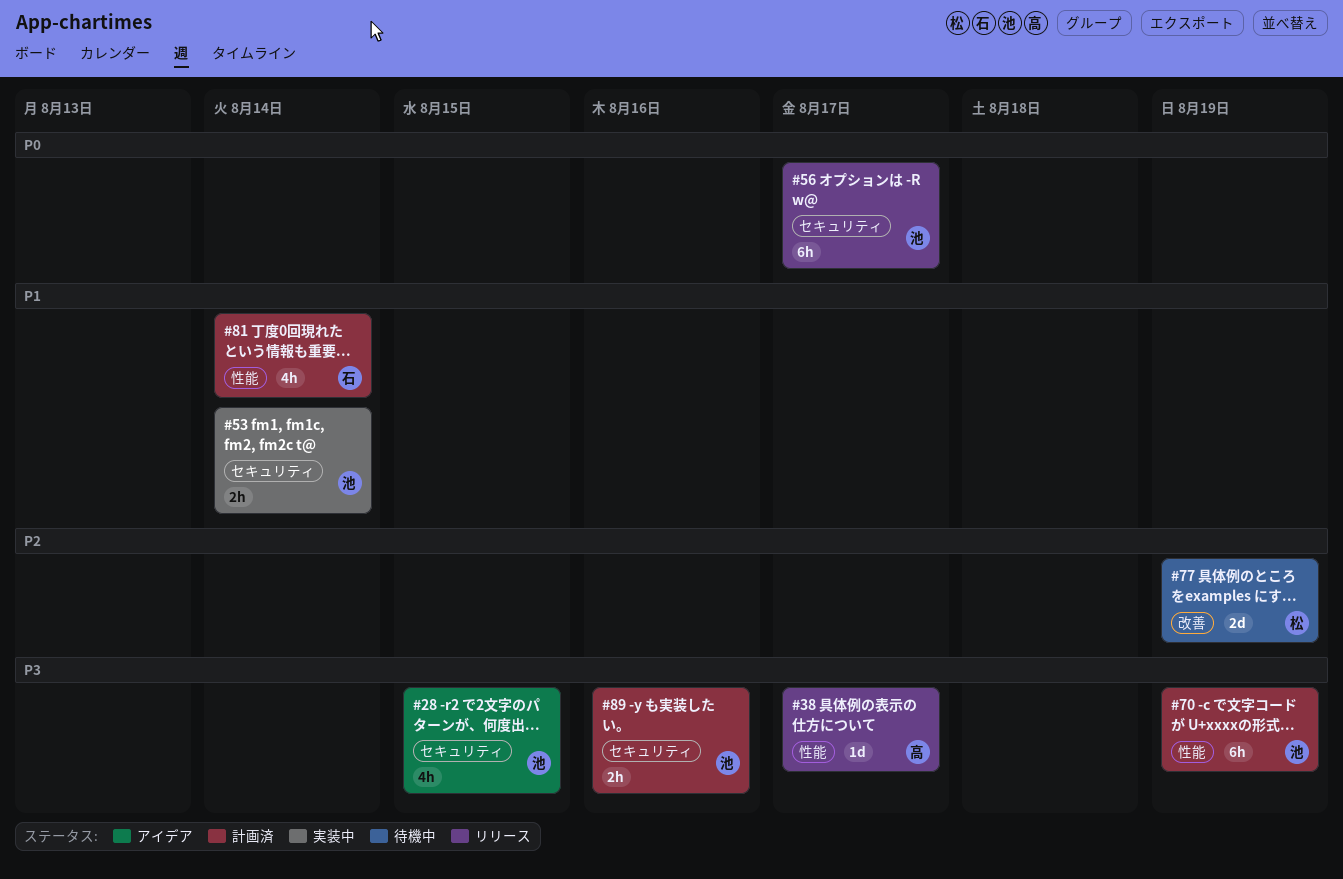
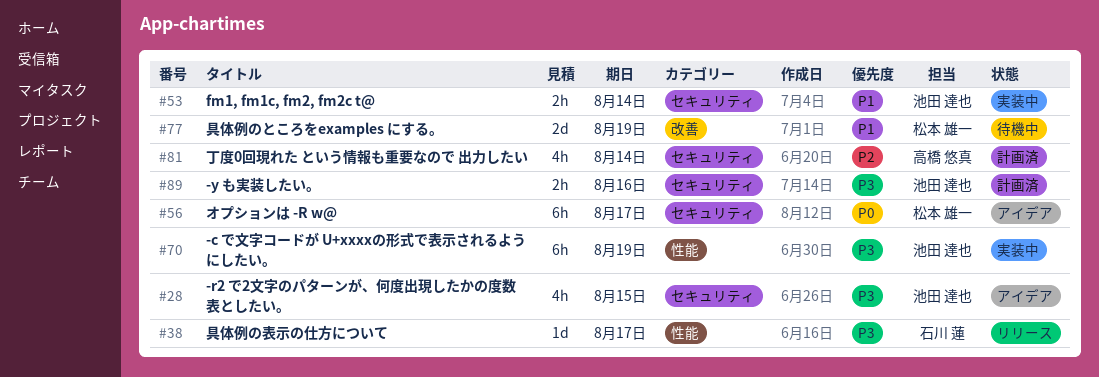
#38, owner: 高橋 悠真 -> 石川 蓮
#56, status: リリース -> アイデア
#56, owner: 池田 達也 -> 松本 雄一
#70, status: 計画済 -> 実装中
#77, priority: P2 -> P1
#81, owner: 石川 蓮 -> 高橋 悠真
#81, priority: P1 -> P2
#81, label: 性能 -> セキュリティ

